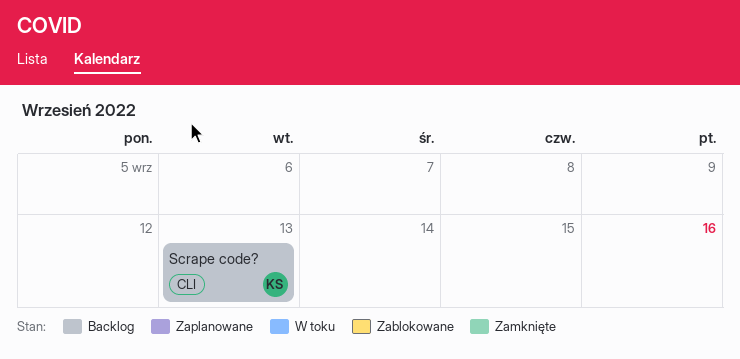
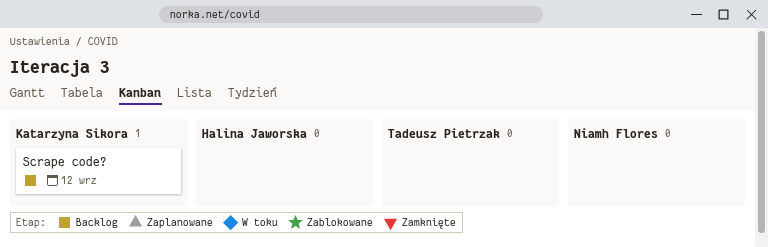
Scrape code?, due: Sep 13 -> Sep 12

